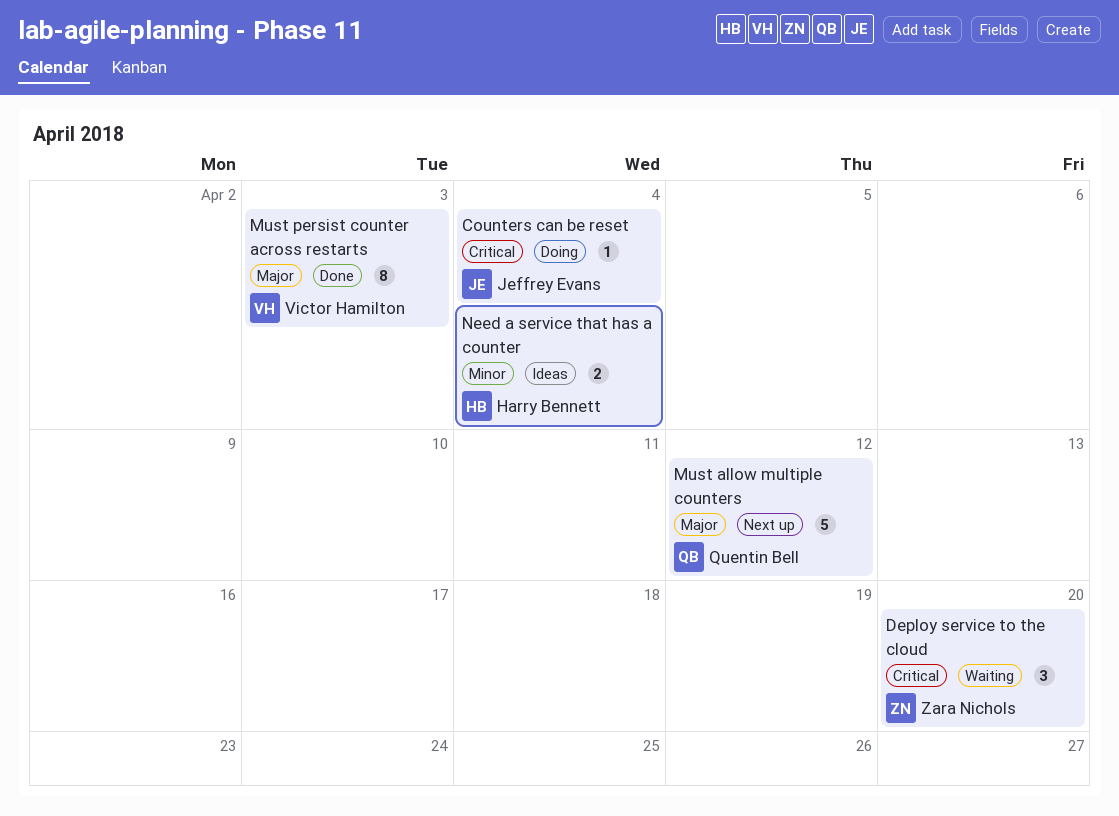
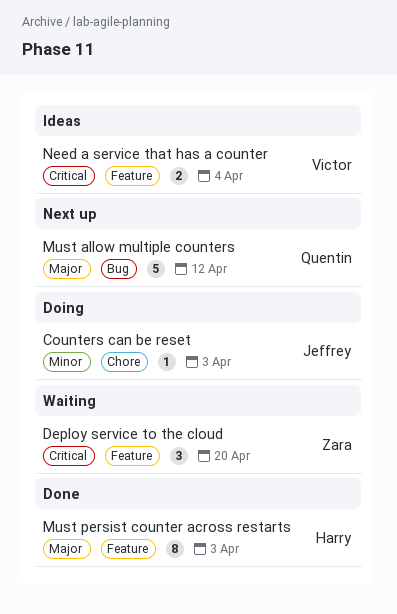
Counters can be reset, priority: Critical -> Minor
Counters can be reset, due: Apr 4 -> Apr 3
Must persist counter across restarts, owner: Victor Hamilton -> Harry Bennett
Need a service that has a counter, owner: Harry Bennett -> Victor Hamilton
Need a service that has a counter, priority: Minor -> Critical

